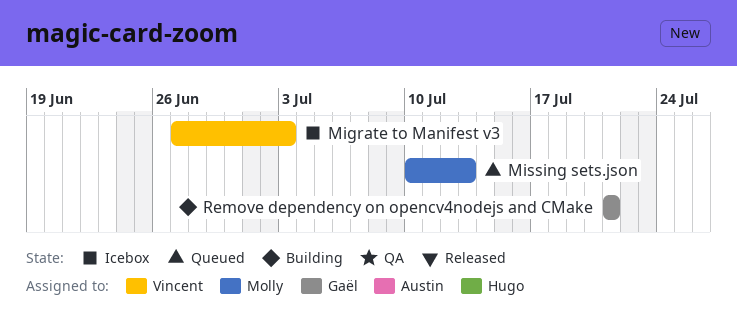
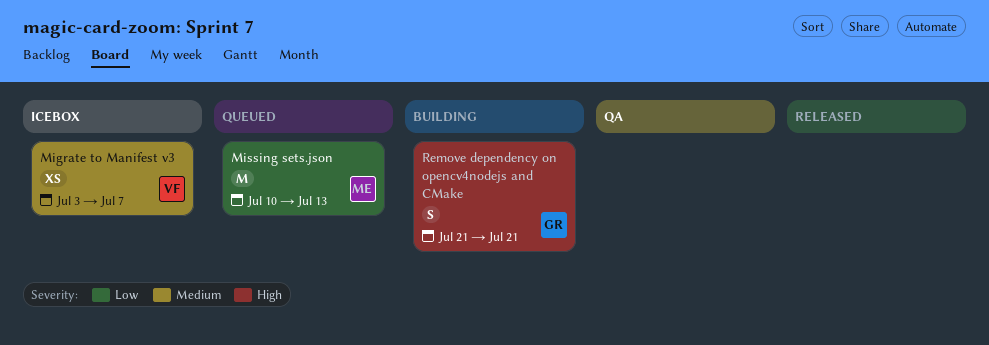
Migrate to Manifest v3, start: Jun 27 -> Jul 3
Migrate to Manifest v3, due: Jul 3 -> Jul 7

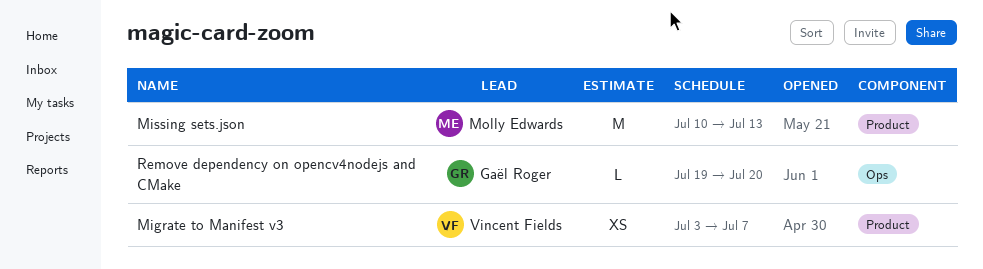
Remove dependency on opencv4nodejs and CMake, estimate: S -> L
Remove dependency on opencv4nodejs and CMake, start: Jul 21 -> Jul 19
Remove dependency on opencv4nodejs and CMake, due: Jul 21 -> Jul 20

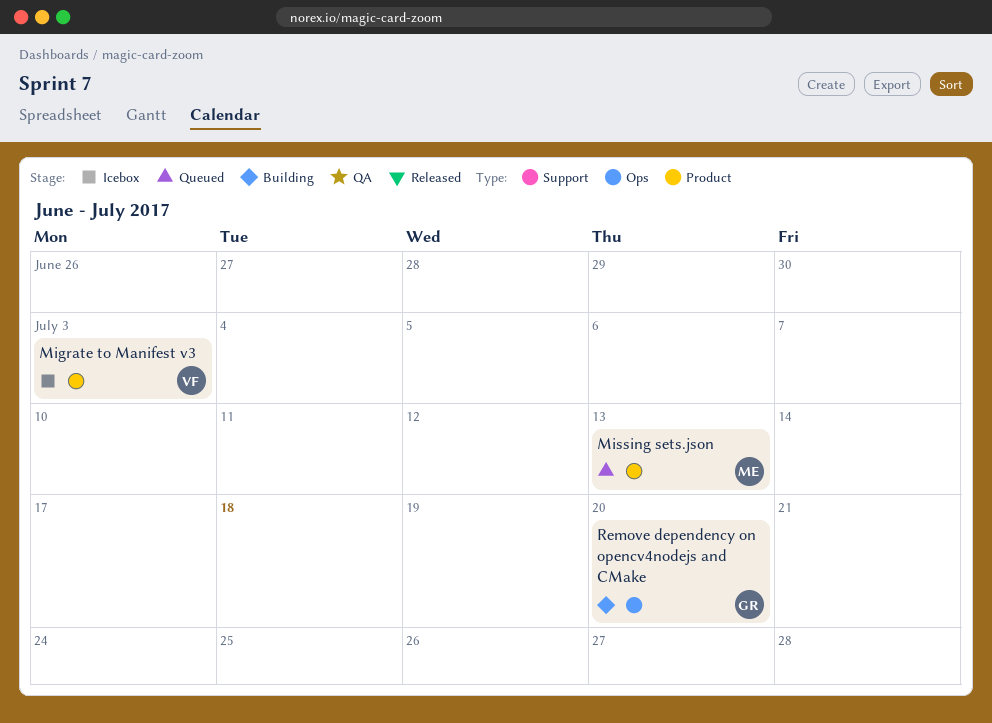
Migrate to Manifest v3, due: Jul 7 -> Jul 3

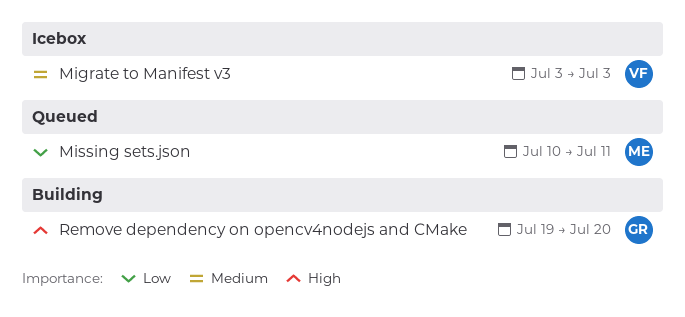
Missing sets.json, due: Jul 13 -> Jul 11

